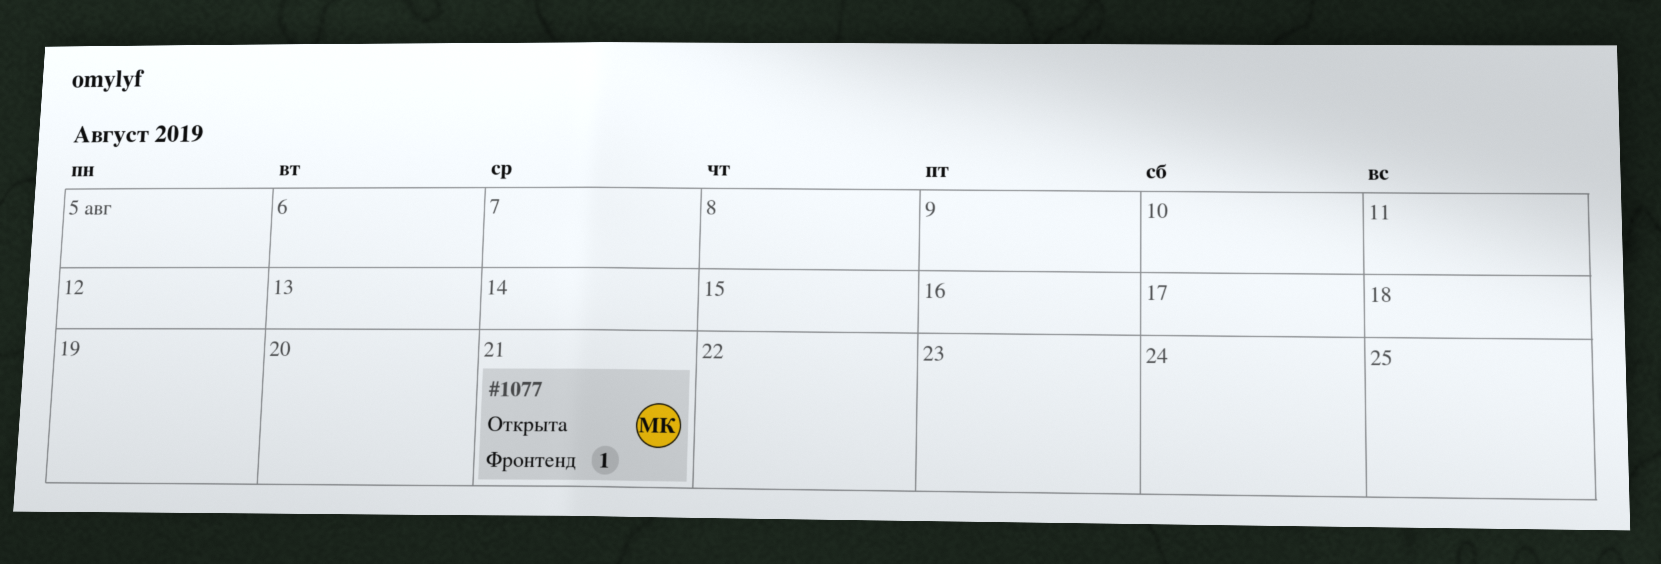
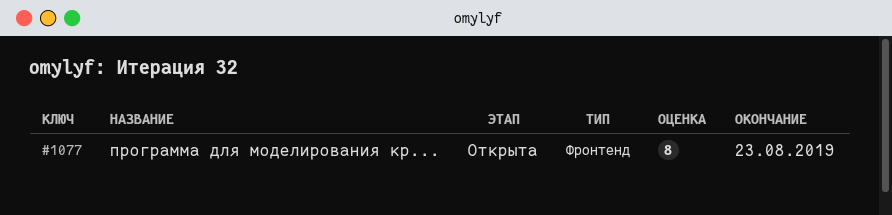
#1077, estimate: 1 -> 8
#1077, due: Aug 21 -> Aug 23

